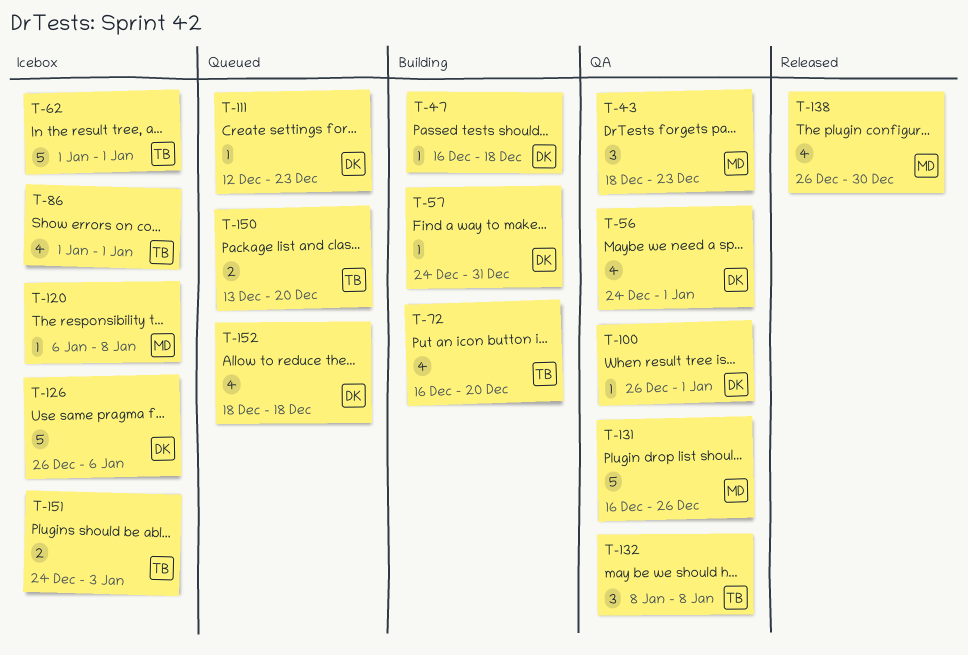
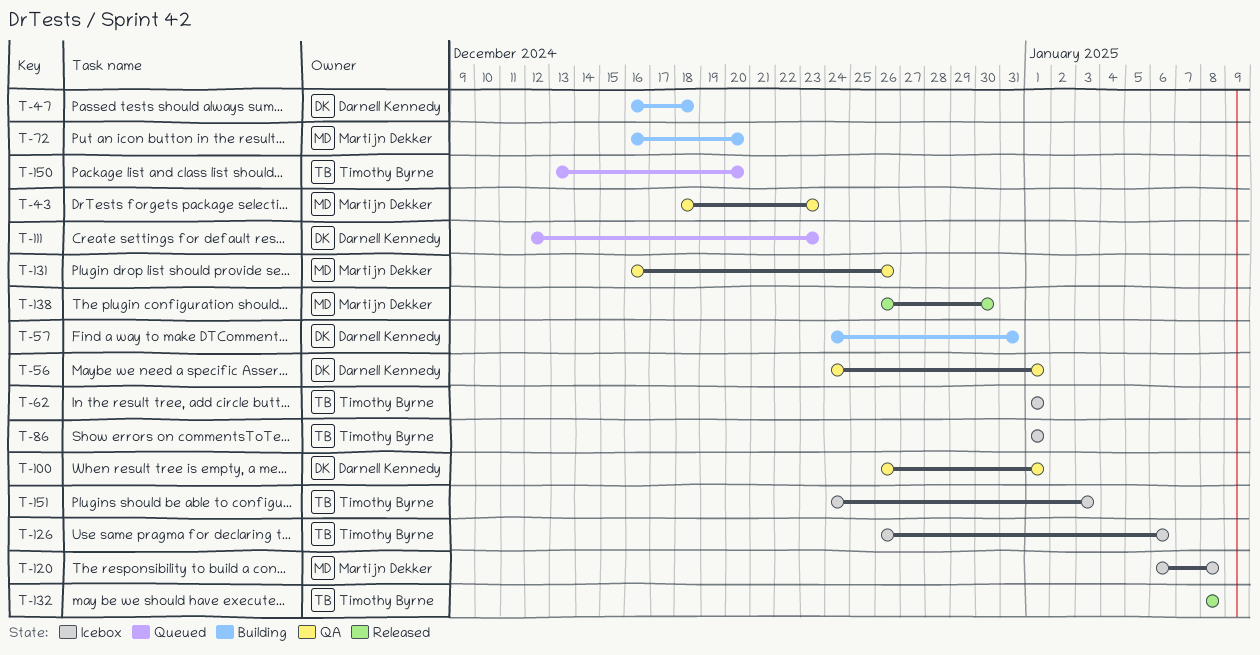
T-72, owner: Timothy Byrne -> Martijn Dekker
T-126, owner: Darnell Kennedy -> Timothy Byrne
T-132, status: QA -> Released
T-152: present -> none

